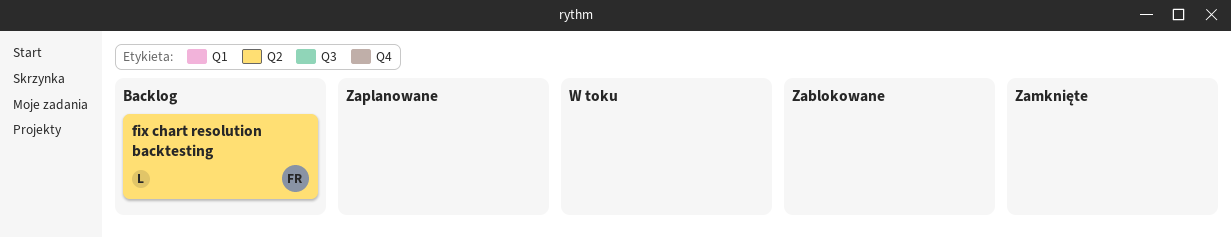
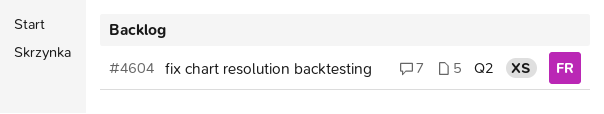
fix chart resolution backtesting, estimate: L -> XS

